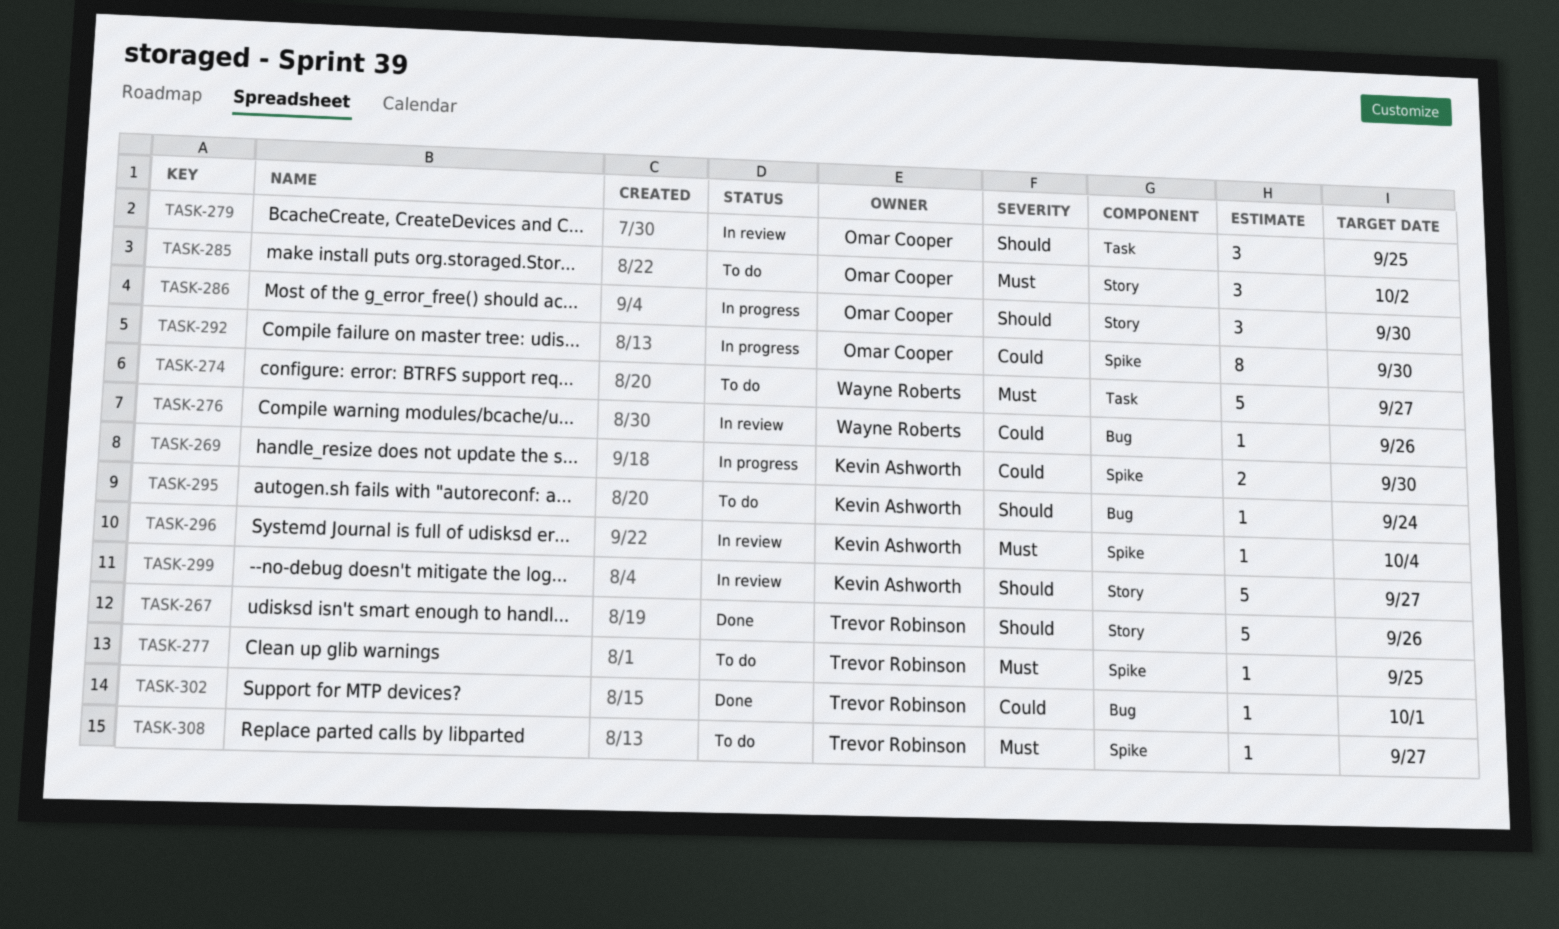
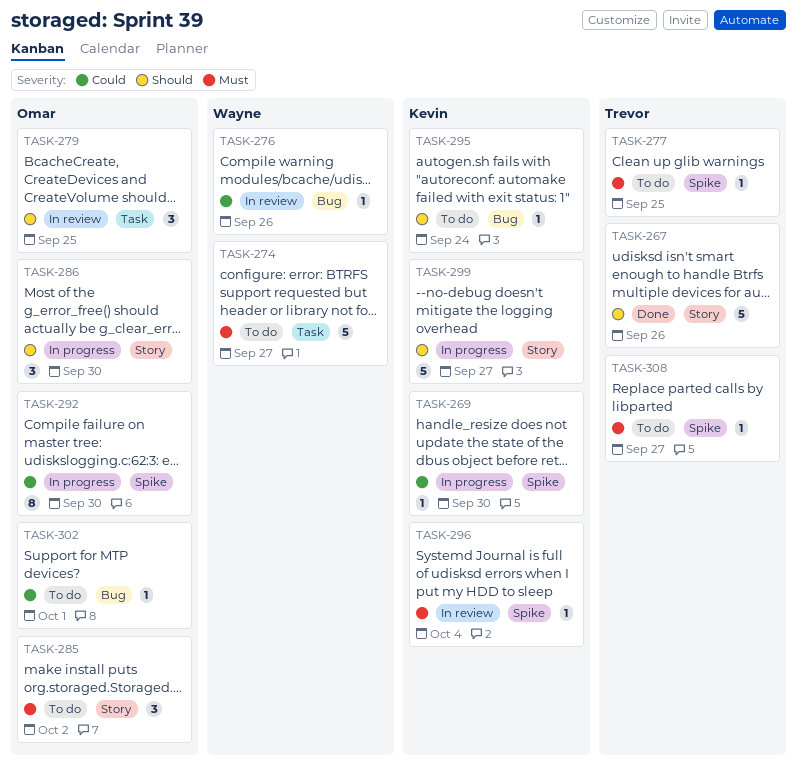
TASK-269, estimate: 2 -> 1
TASK-299, status: In review -> In progress
TASK-302, status: Done -> To do
TASK-302, owner: Trevor Robinson -> Omar Cooper

